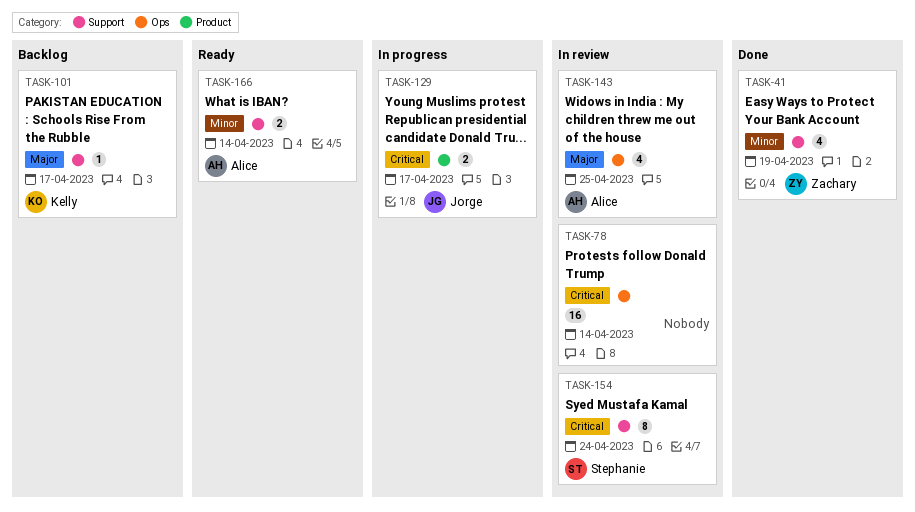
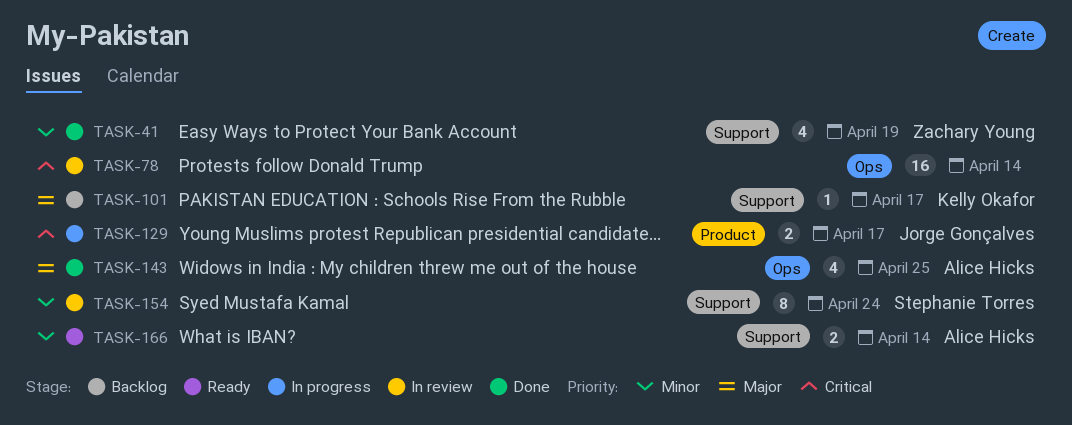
TASK-143, status: In review -> Done
TASK-154, priority: Critical -> Minor

